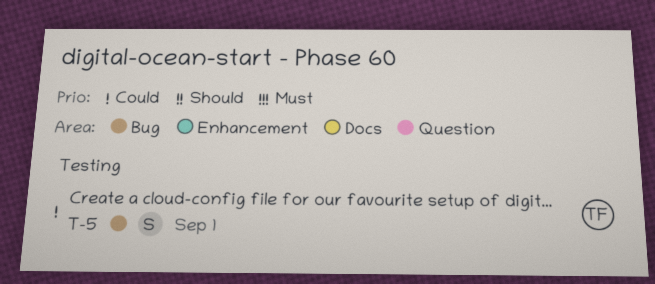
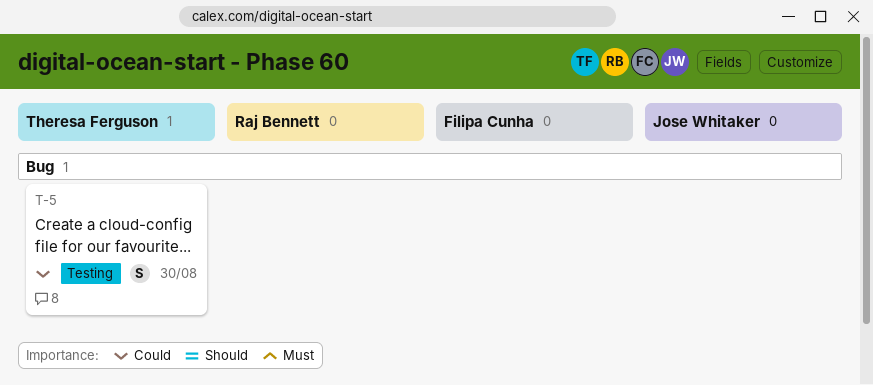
T-5, due: Sep 1 -> Aug 30

